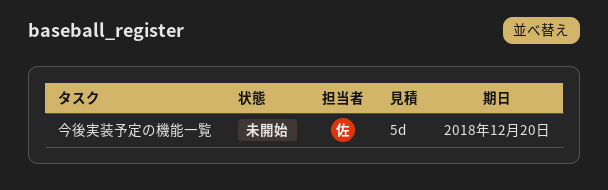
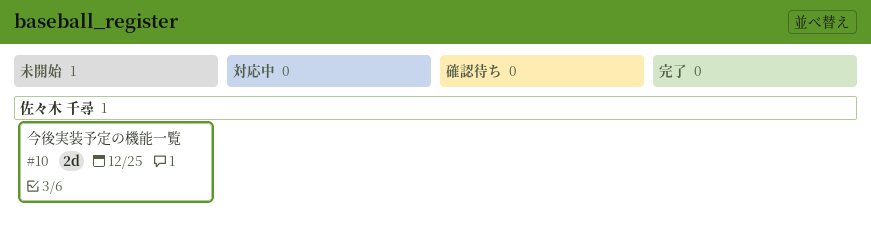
今後実装予定の機能一覧, estimate: 5d -> 2d
今後実装予定の機能一覧, due: Dec 20 -> Dec 25

